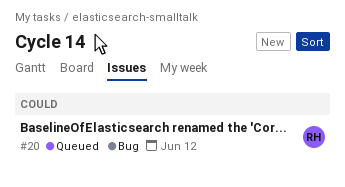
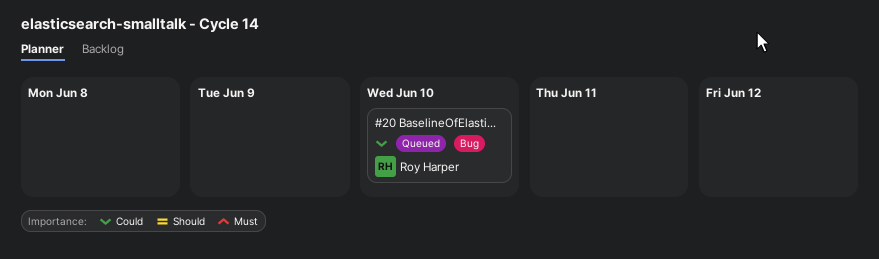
#20, due: Jun 12 -> Jun 10

